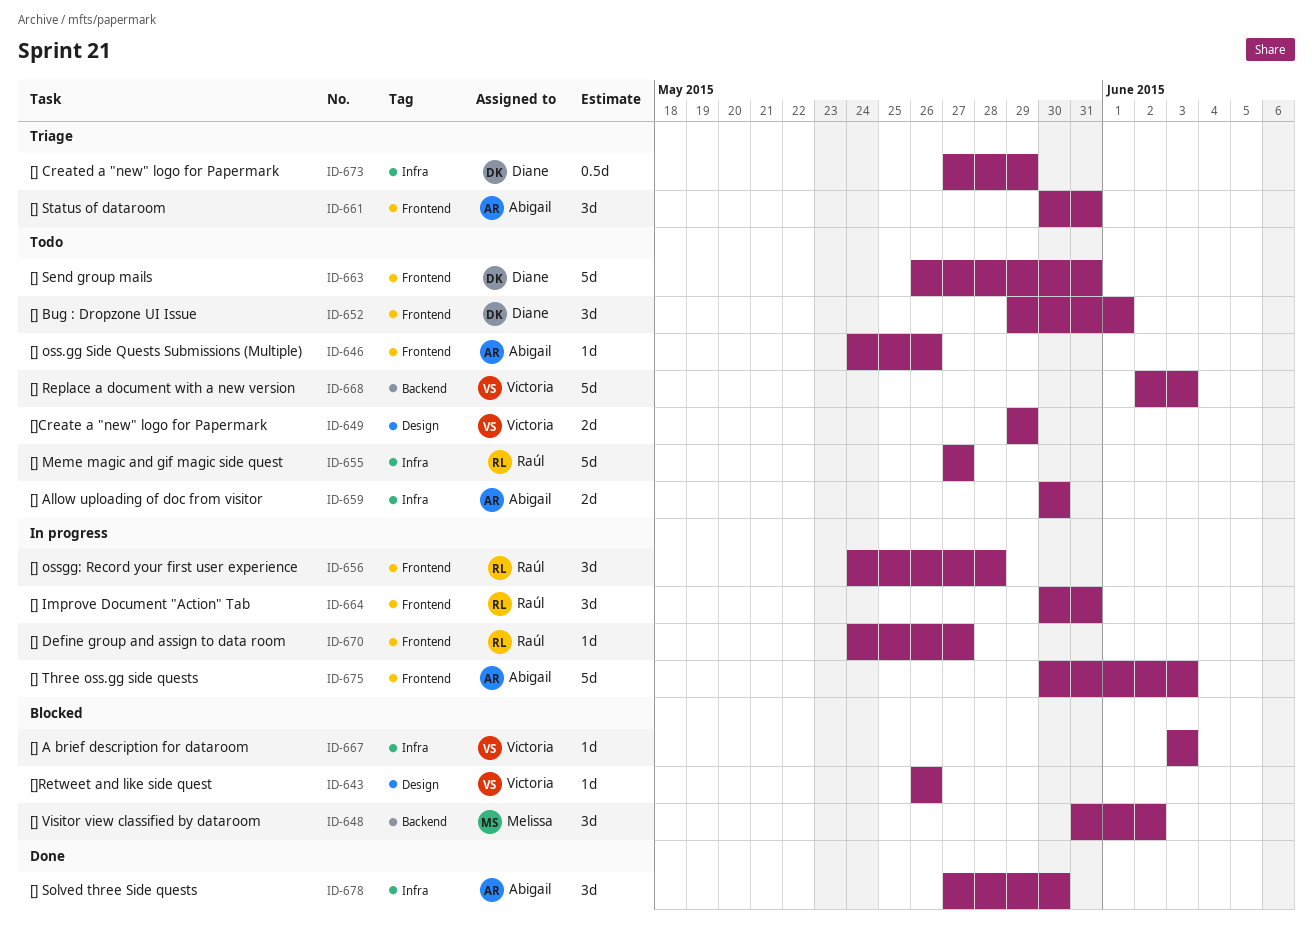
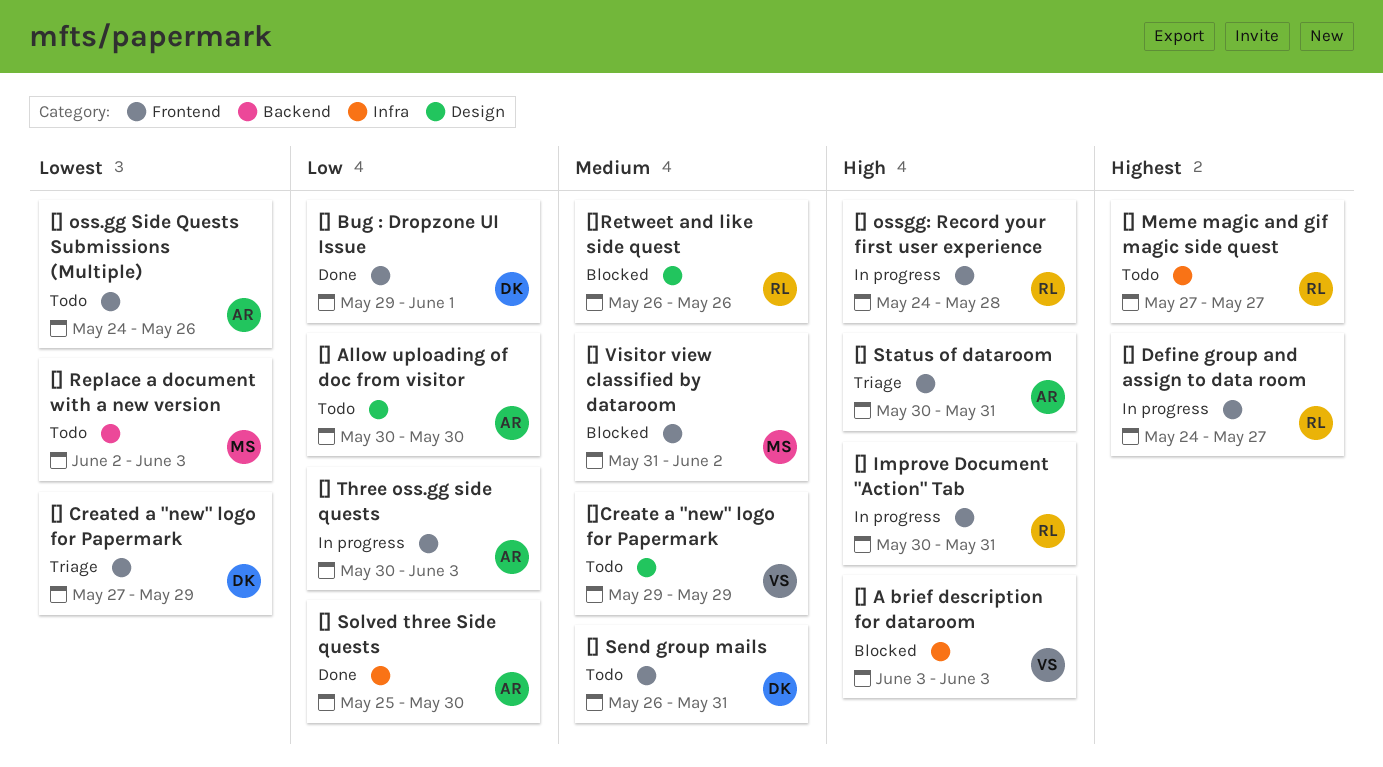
[] Allow uploading of doc from visitor, label: Infra -> Design
[] Bug : Dropzone UI Issue, status: Todo -> Done
[] Created a "new" logo for Papermark, label: Infra -> Frontend
[] Replace a document with a new version, owner: Victoria -> Melissa
[] Solved three Side quests, start: May 27 -> May 25
[] Visitor view classified by dataroom, label: Backend -> Frontend
[]Retweet and like side quest, owner: Victoria -> Raúl

